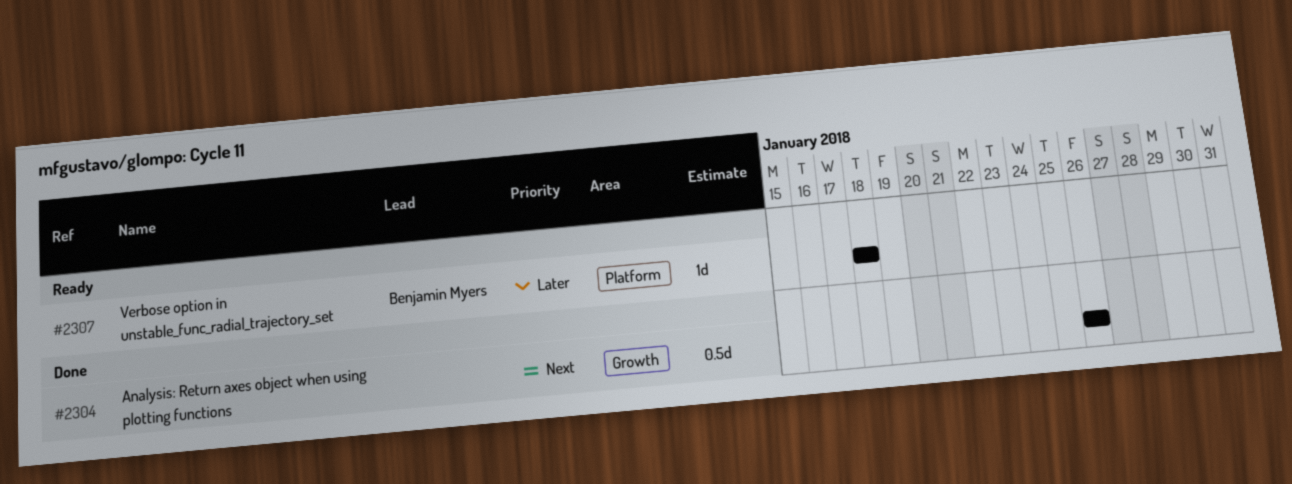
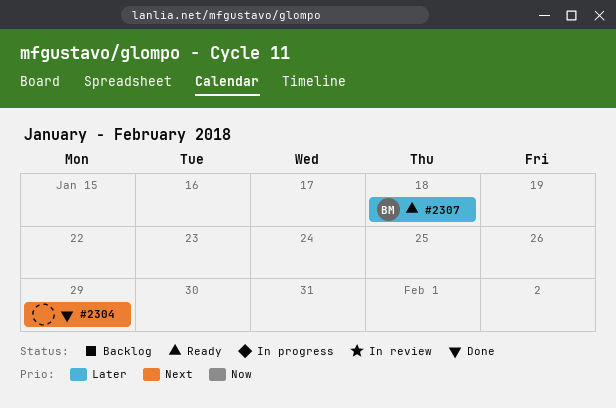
#2304, start: Jan 26 -> Jan 29
#2304, due: Jan 26 -> Jan 29

